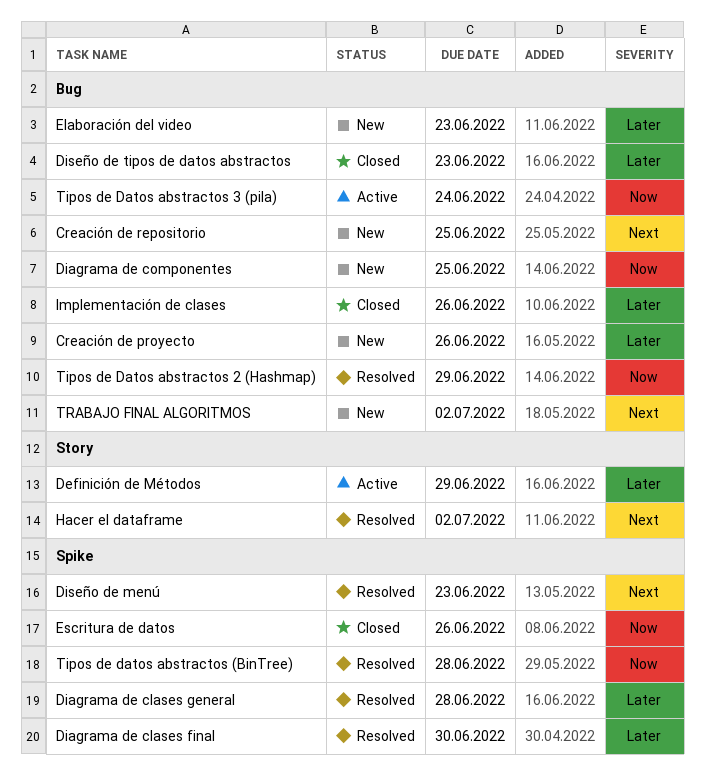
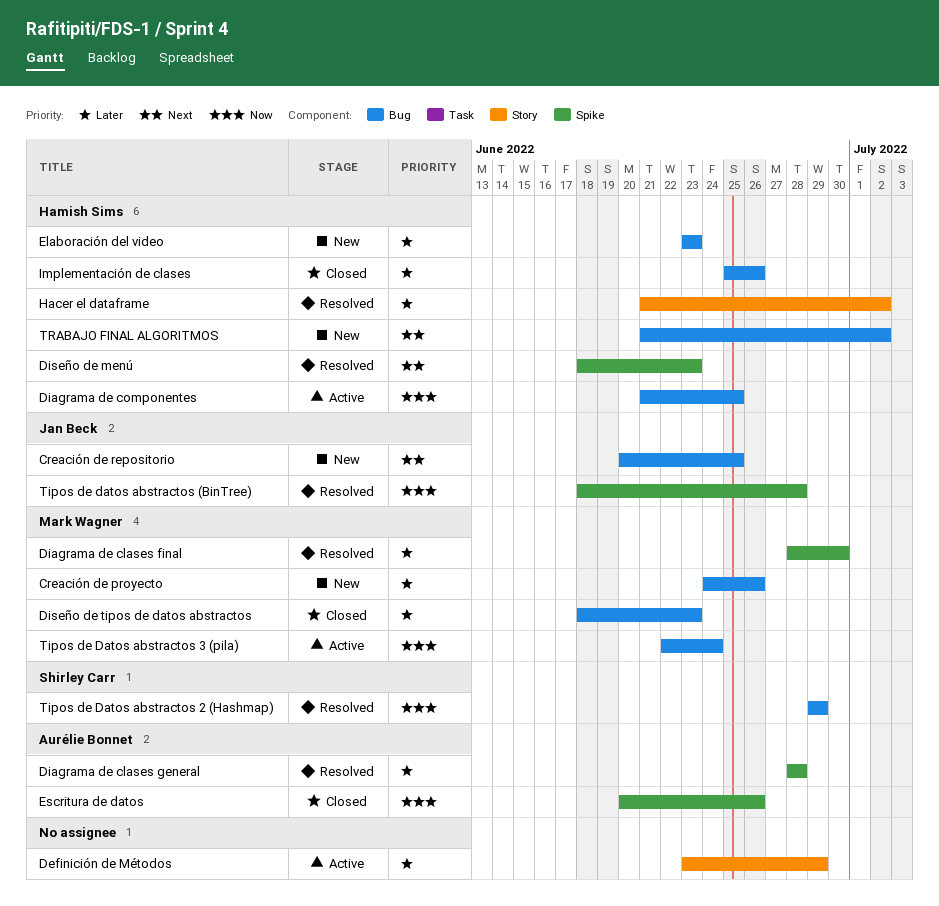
Diagrama de componentes, status: New -> Active
Hacer el dataframe, priority: Next -> Later

